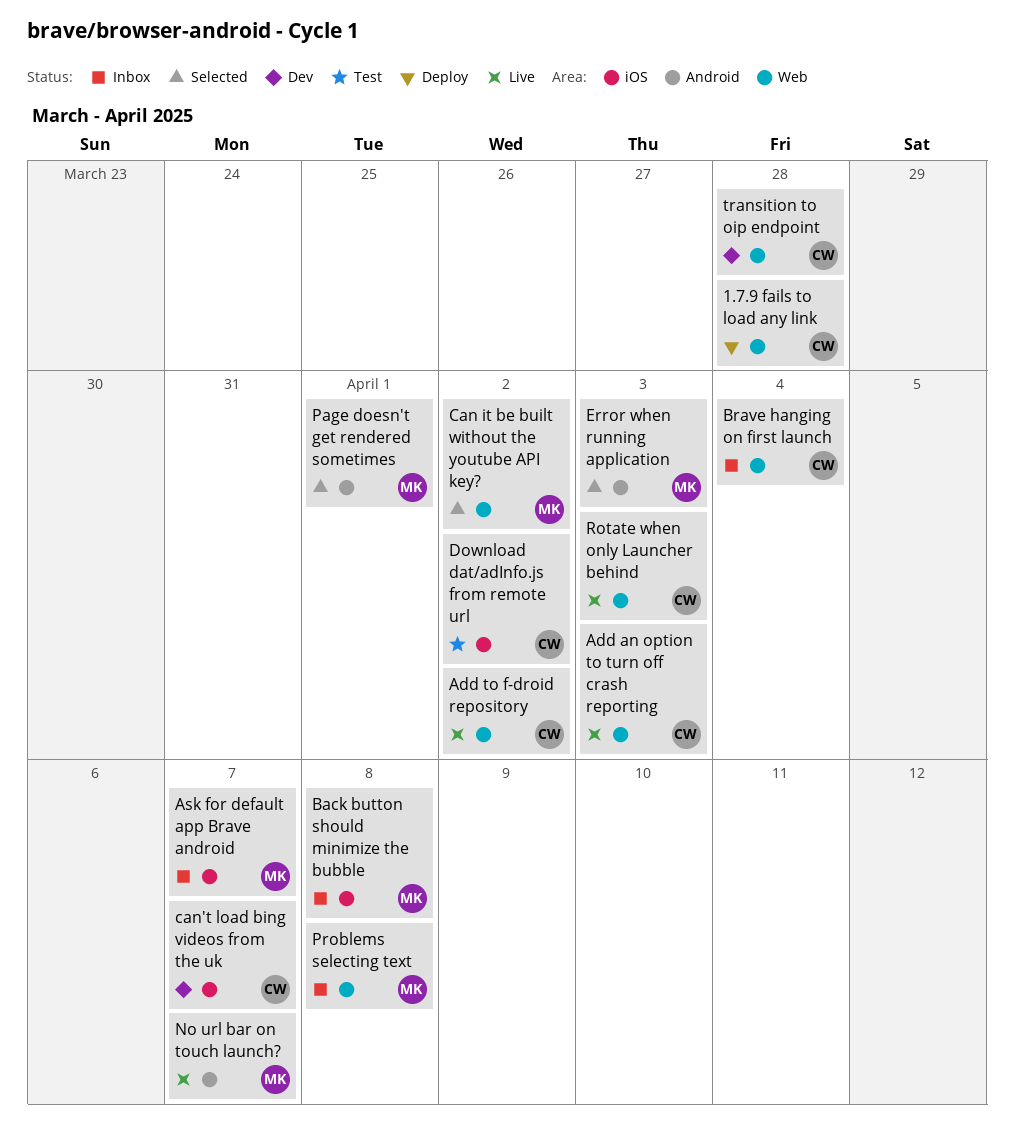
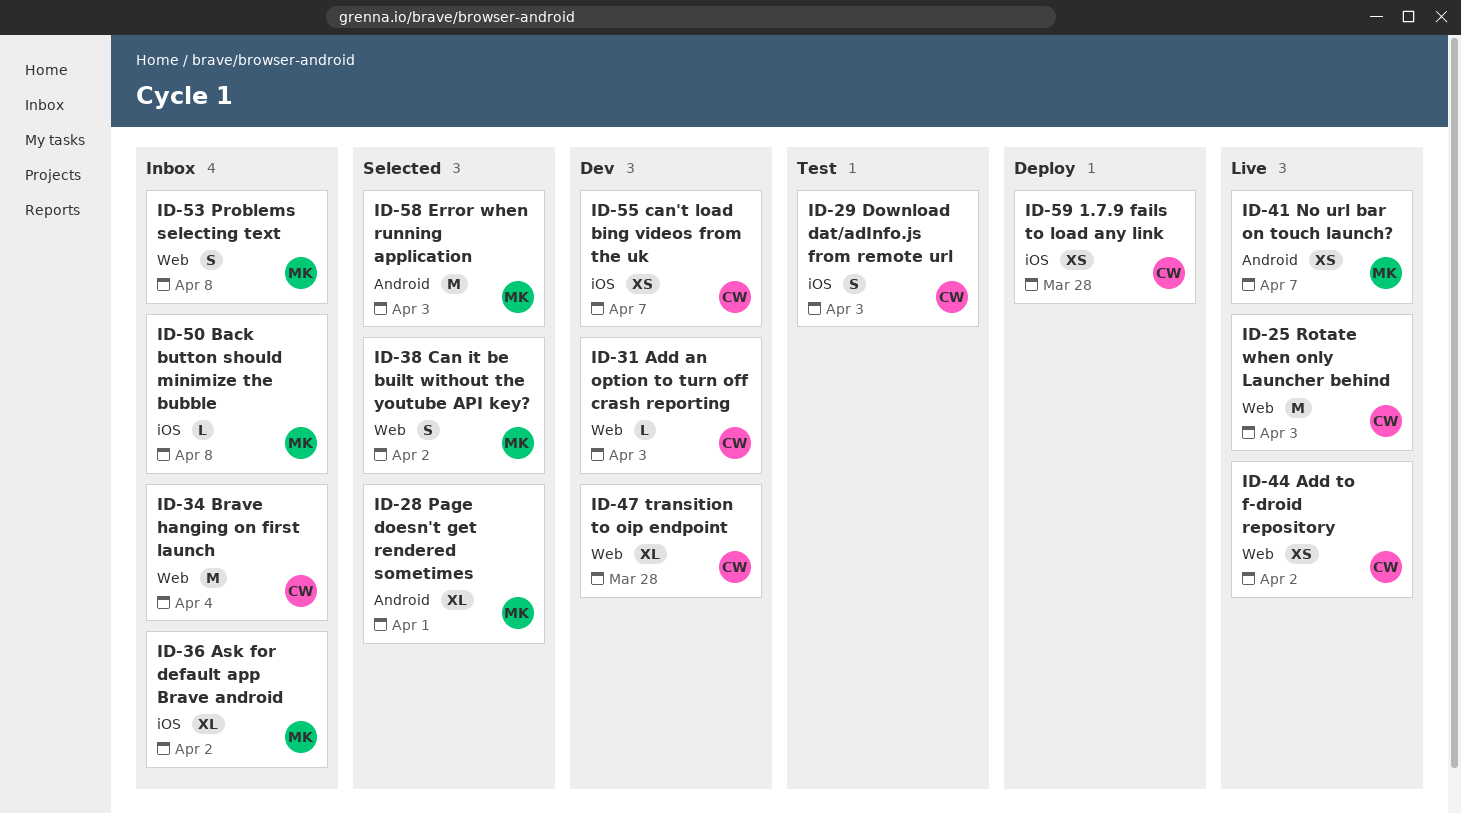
1.7.9 fails to load any link, label: Web -> iOS
Add an option to turn off crash reporting, status: Live -> Dev
Ask for default app Brave android, due: Apr 7 -> Apr 2
Download dat/adInfo.js from remote url, due: Apr 2 -> Apr 3

